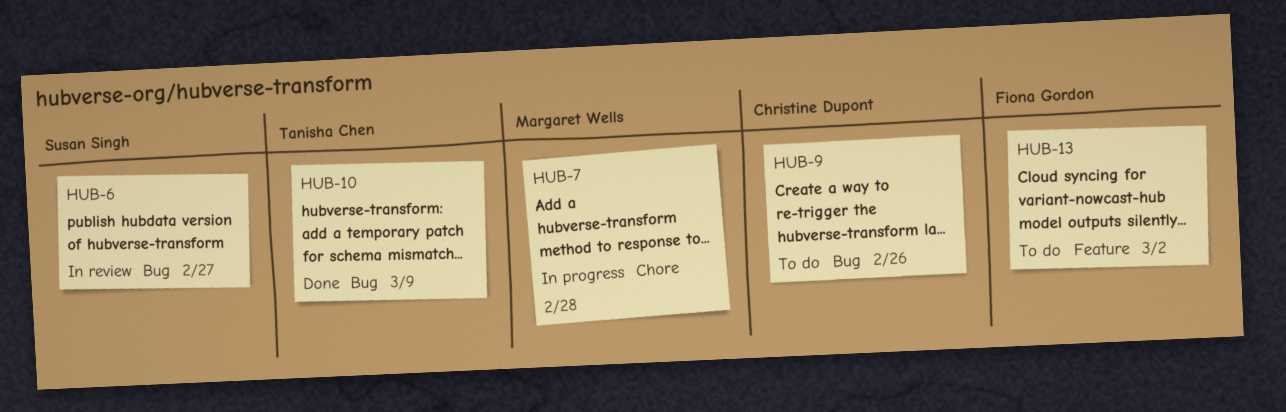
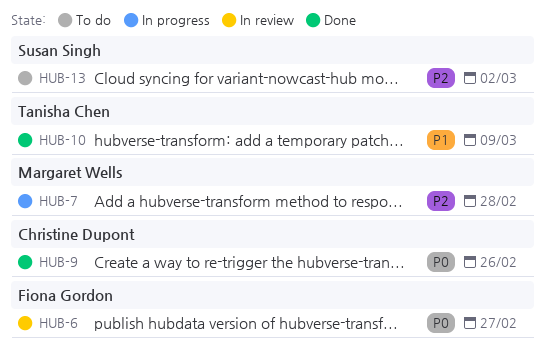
HUB-6, owner: Susan Singh -> Fiona Gordon
HUB-9, status: To do -> Done
HUB-13, owner: Fiona Gordon -> Susan Singh

